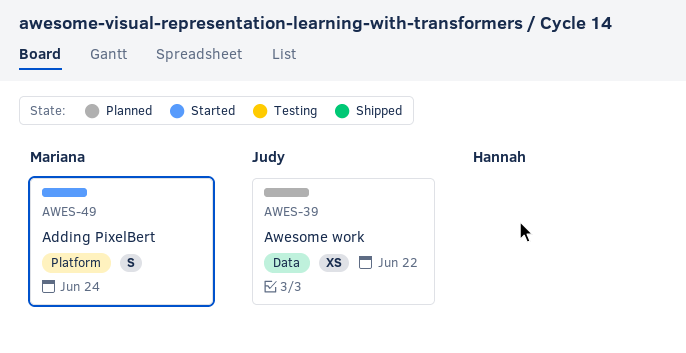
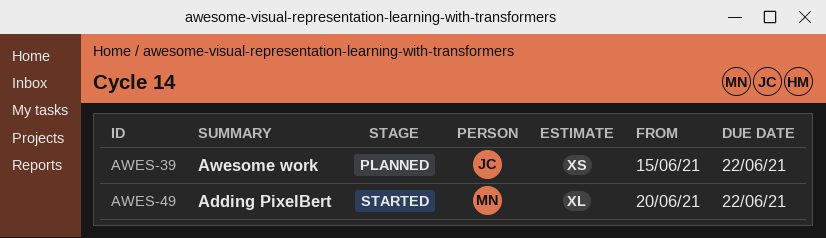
AWES-49, estimate: S -> XL
AWES-49, due: Jun 24 -> Jun 22

